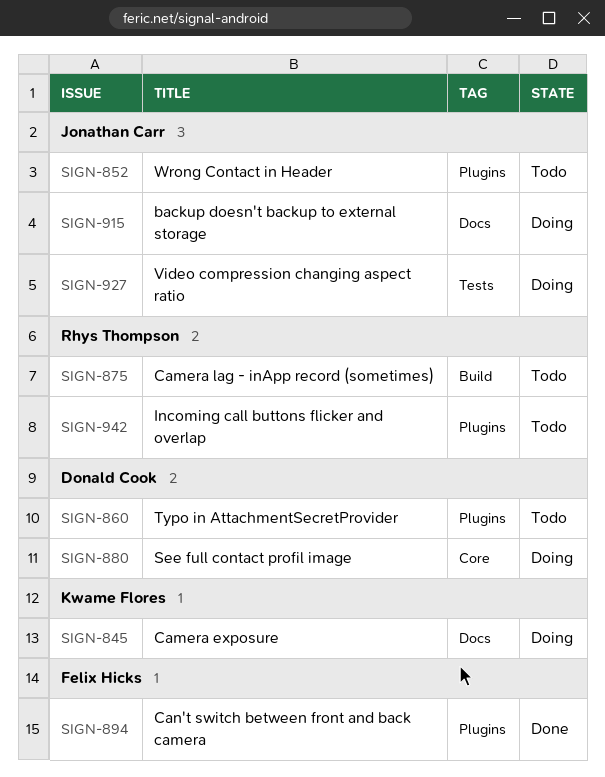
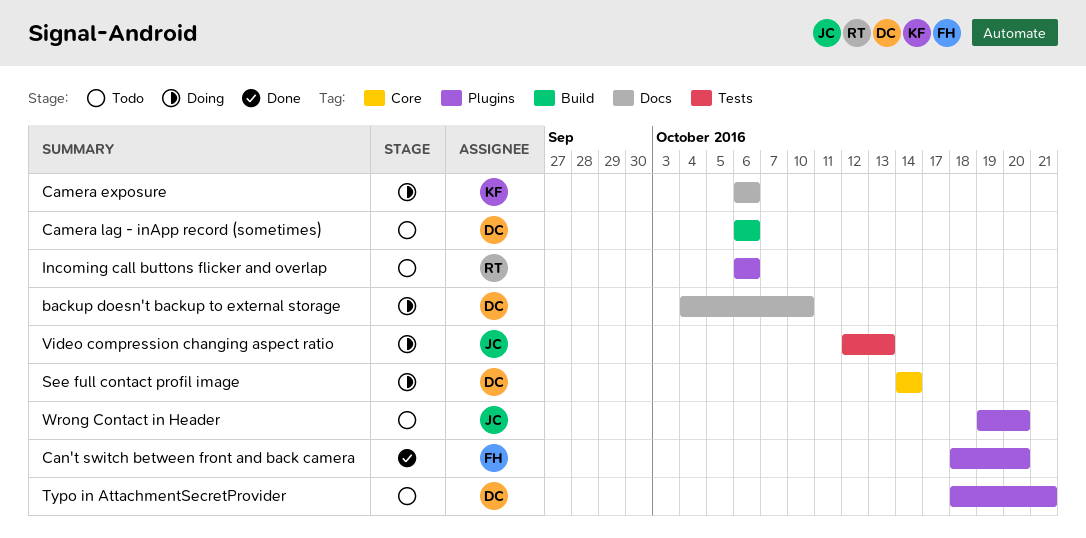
backup doesn't backup to external storage, owner: Jonathan Carr -> Donald Cook
Camera lag - inApp record (sometimes), owner: Rhys Thompson -> Donald Cook

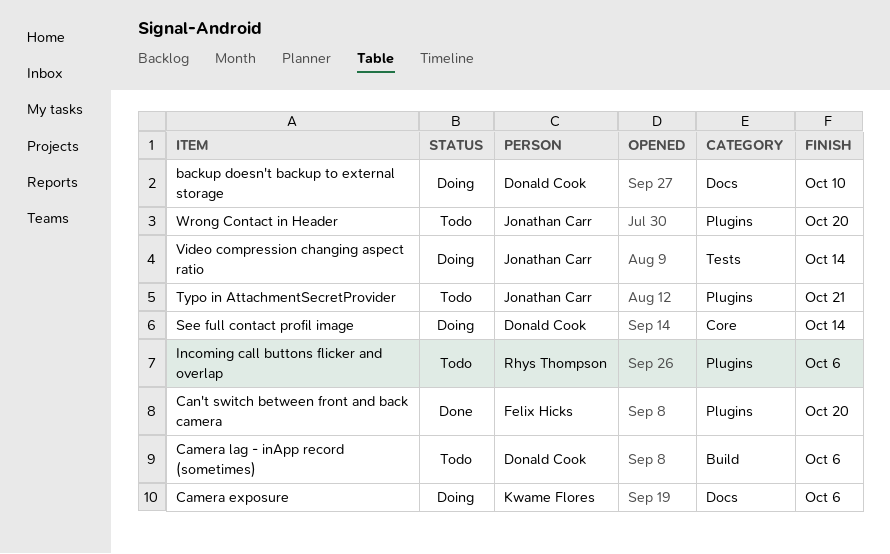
Typo in AttachmentSecretProvider, owner: Donald Cook -> Jonathan Carr
Video compression changing aspect ratio, due: Oct 13 -> Oct 14

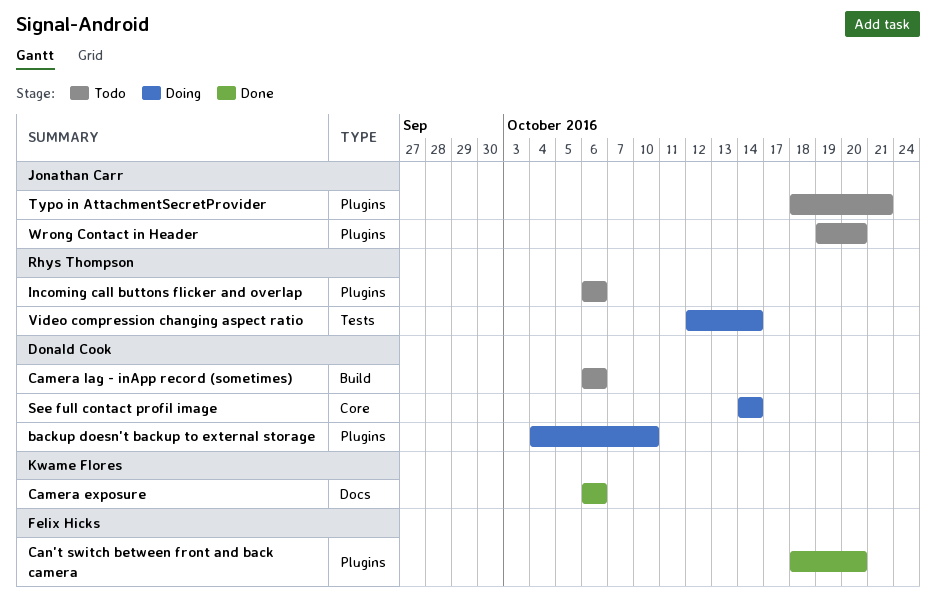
backup doesn't backup to external storage, label: Docs -> Plugins
Camera exposure, status: Doing -> Done
Video compression changing aspect ratio, owner: Jonathan Carr -> Rhys Thompson

